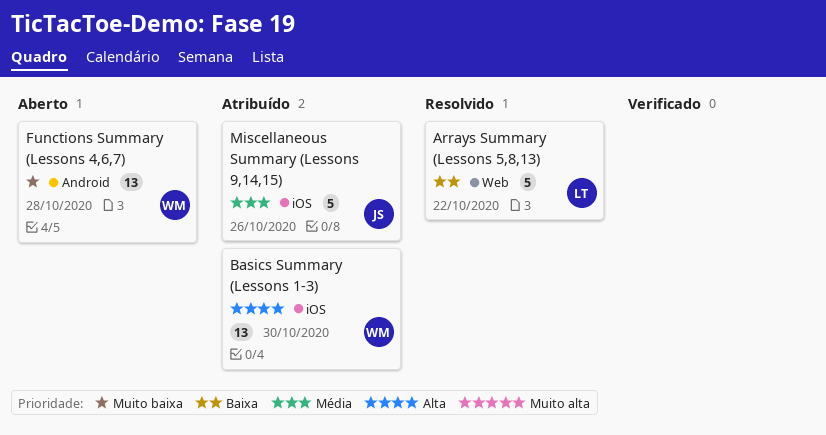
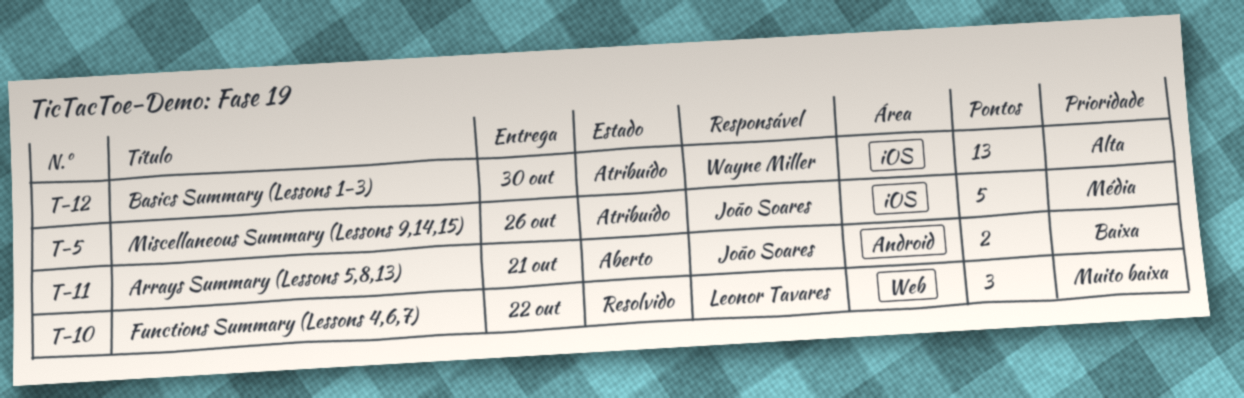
Arrays Summary (Lessons 5,8,13), status: Resolvido -> Aberto
Arrays Summary (Lessons 5,8,13), owner: Leonor Tavares -> João Soares
Arrays Summary (Lessons 5,8,13), label: Web -> Android
Arrays Summary (Lessons 5,8,13), estimate: 5 -> 2
Arrays Summary (Lessons 5,8,13), due: Oct 22 -> Oct 21
Functions Summary (Lessons 4,6,7), status: Aberto -> Resolvido
Functions Summary (Lessons 4,6,7), owner: Wayne Miller -> Leonor Tavares
Functions Summary (Lessons 4,6,7), label: Android -> Web
Functions Summary (Lessons 4,6,7), estimate: 13 -> 3
Functions Summary (Lessons 4,6,7), due: Oct 28 -> Oct 22

